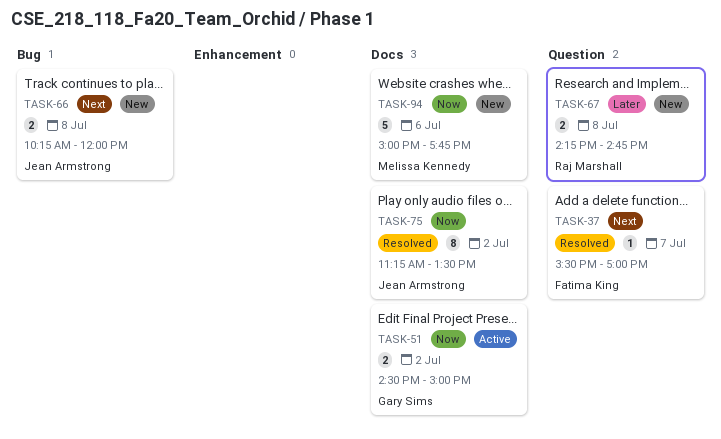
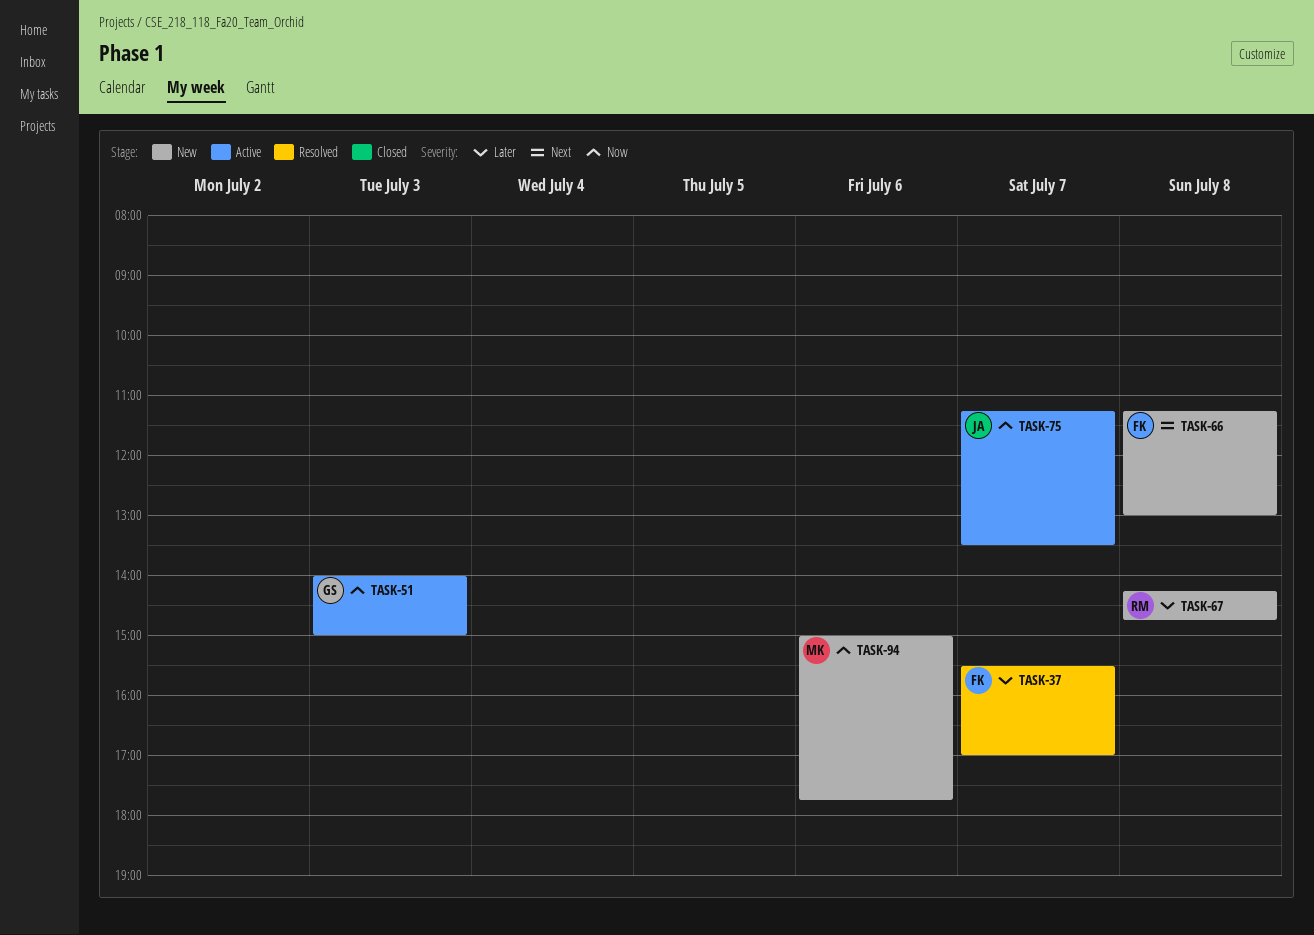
TASK-37, priority: Next -> Later
TASK-51, day: Jul 2 -> Jul 3
TASK-51, begins: 14:30 -> 14:00
TASK-66, owner: Jean Armstrong -> Fatima King
TASK-66, begins: 10:15 -> 11:15
TASK-66, ends: 12:00 -> 13:00
TASK-75, status: Resolved -> Active
TASK-75, day: Jul 2 -> Jul 7

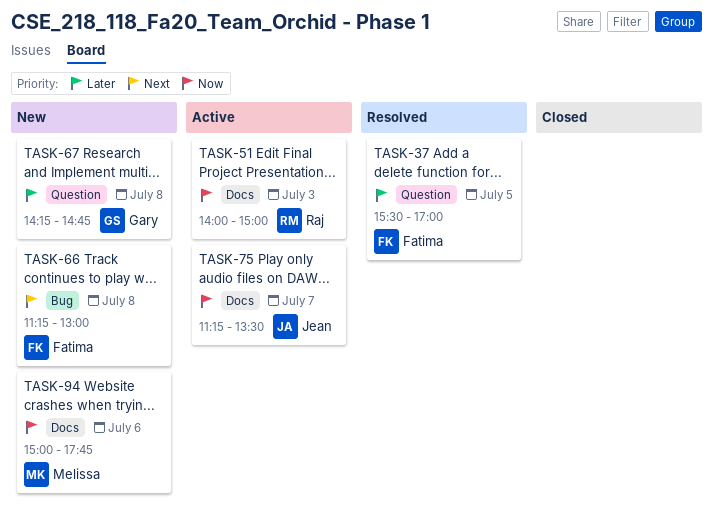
TASK-37, day: Jul 7 -> Jul 5
TASK-51, owner: Gary -> Raj
TASK-67, owner: Raj -> Gary

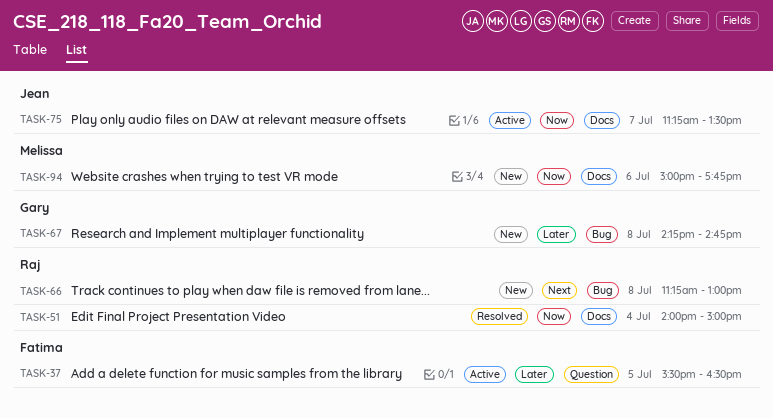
TASK-37, status: Resolved -> Active
TASK-37, ends: 17:00 -> 16:30
TASK-51, status: Active -> Resolved
TASK-51, day: Jul 3 -> Jul 4
TASK-66, owner: Fatima -> Raj
TASK-67, label: Question -> Bug

